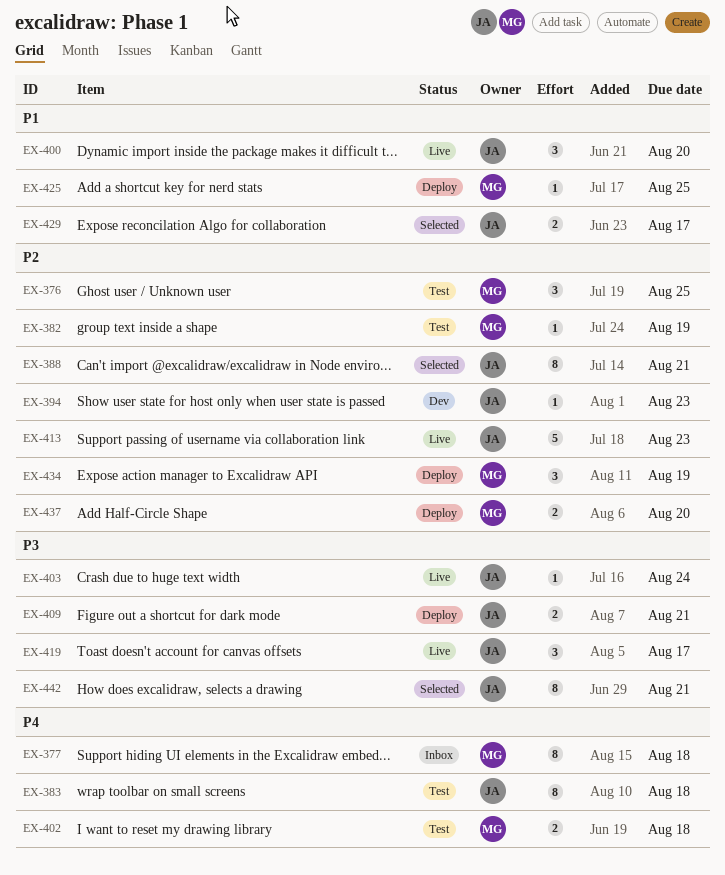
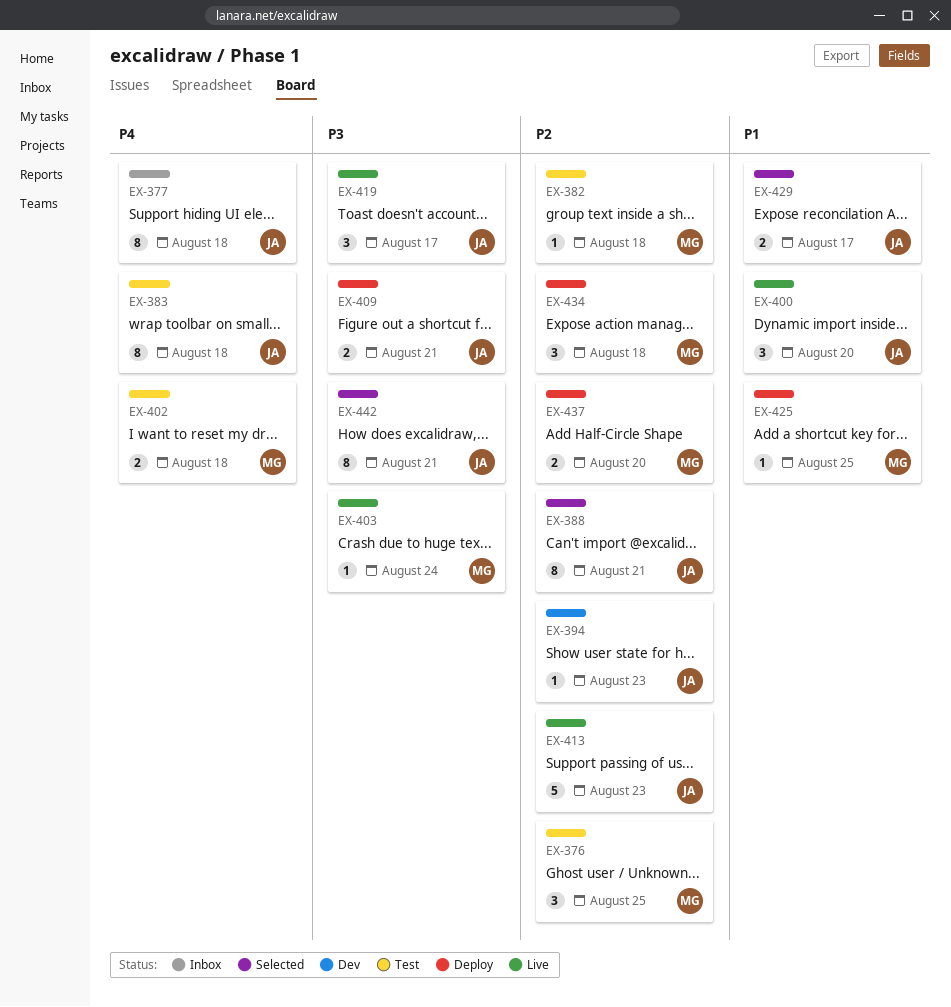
EX-377, owner: MG -> JA
EX-382, due: Aug 19 -> Aug 18
EX-403, owner: JA -> MG
EX-434, due: Aug 19 -> Aug 18

